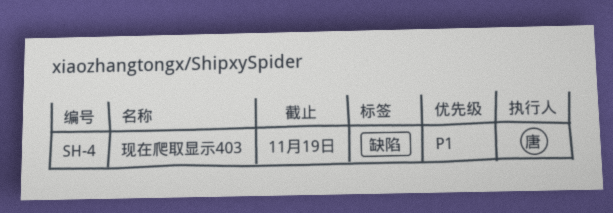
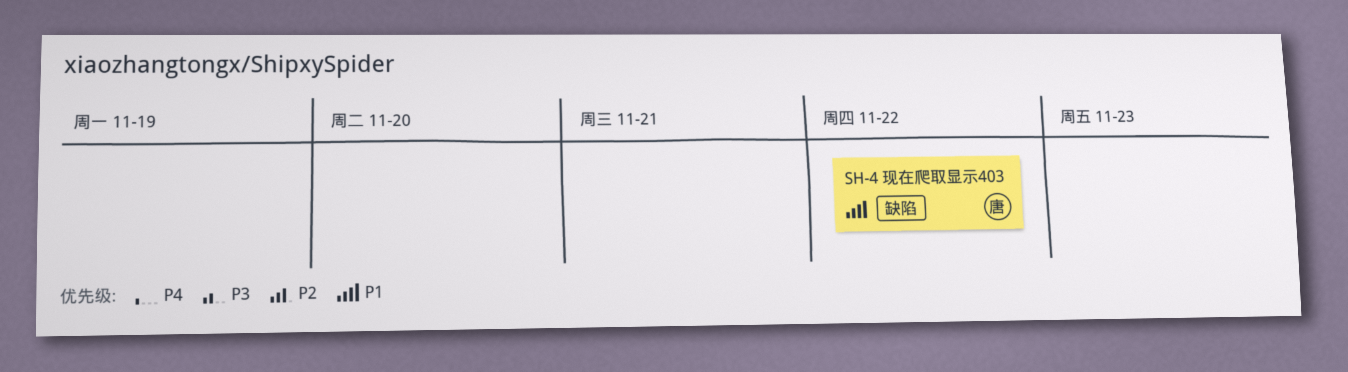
SH-4, due: Nov 19 -> Nov 22

